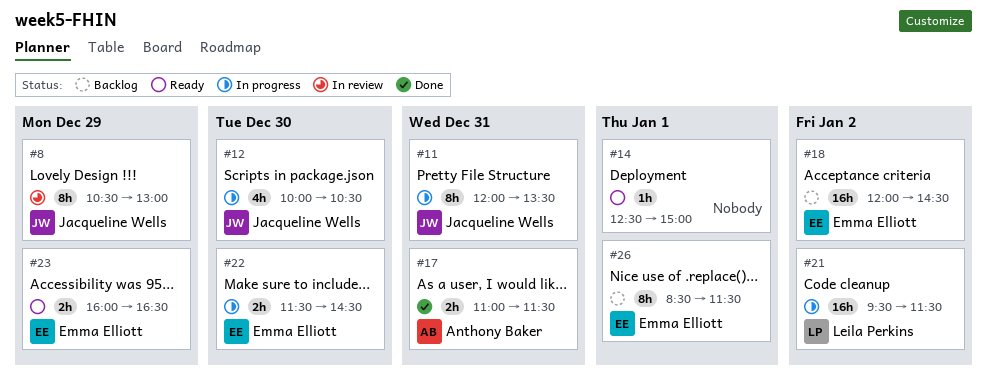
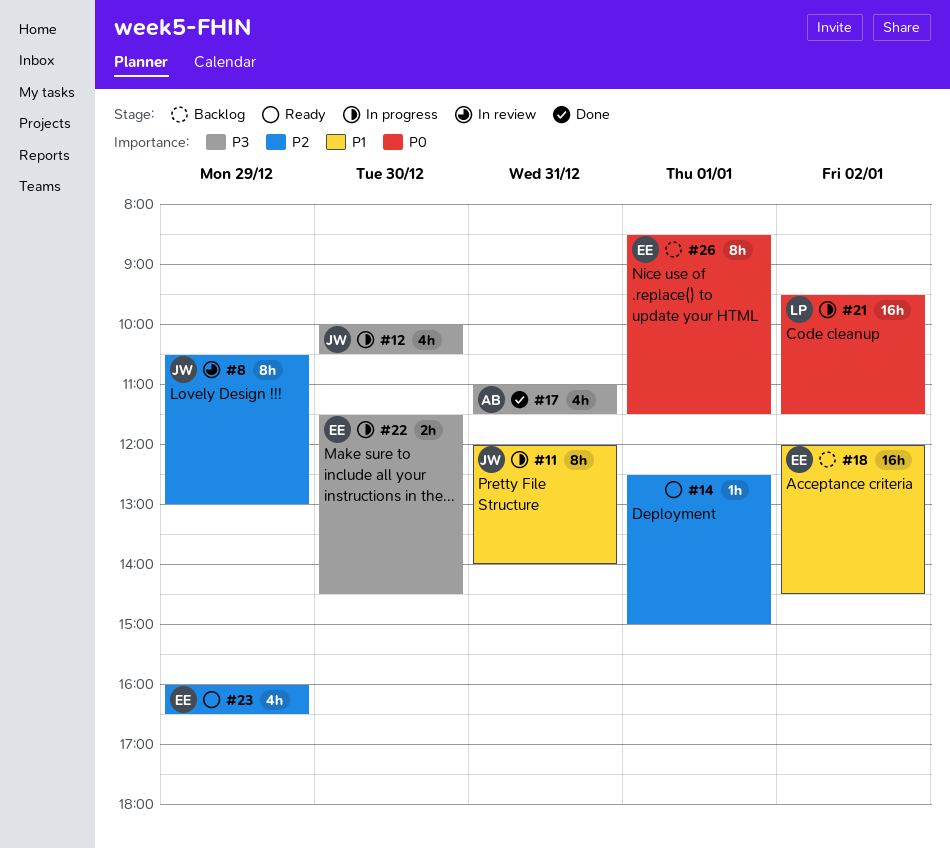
#11, ends: 13:30 -> 14:00
#17, estimate: 2h -> 4h
#23, estimate: 2h -> 4h

